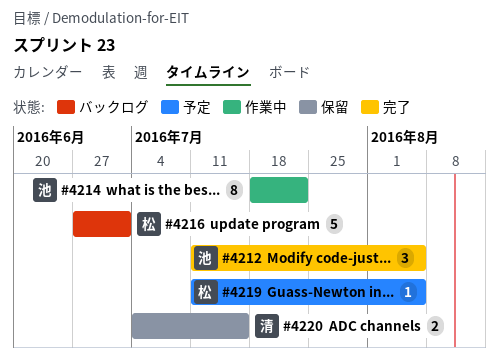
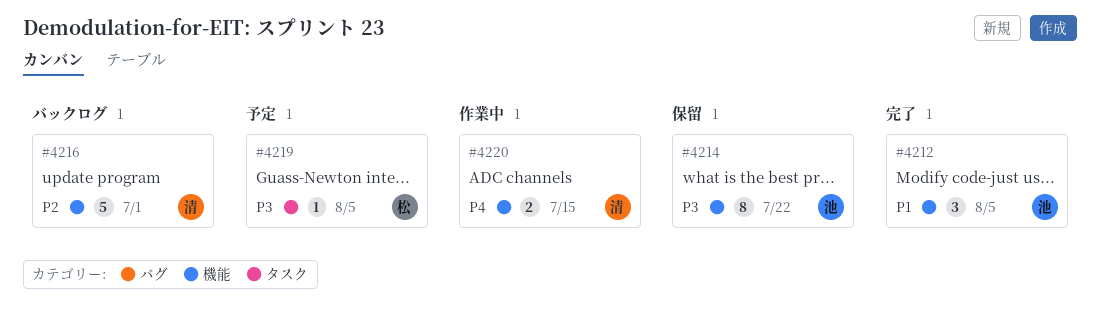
#4214, status: 作業中 -> 保留
#4216, owner: 松 -> 清
#4220, status: 保留 -> 作業中

